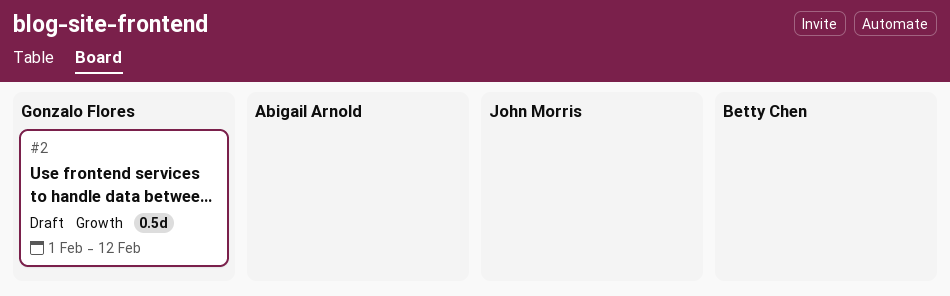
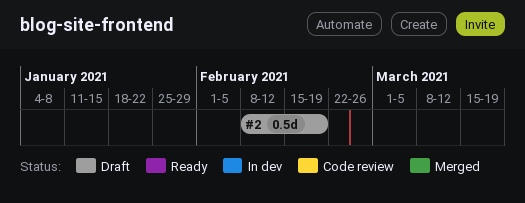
#2, start: Feb 1 -> Feb 8
#2, due: Feb 12 -> Feb 19

